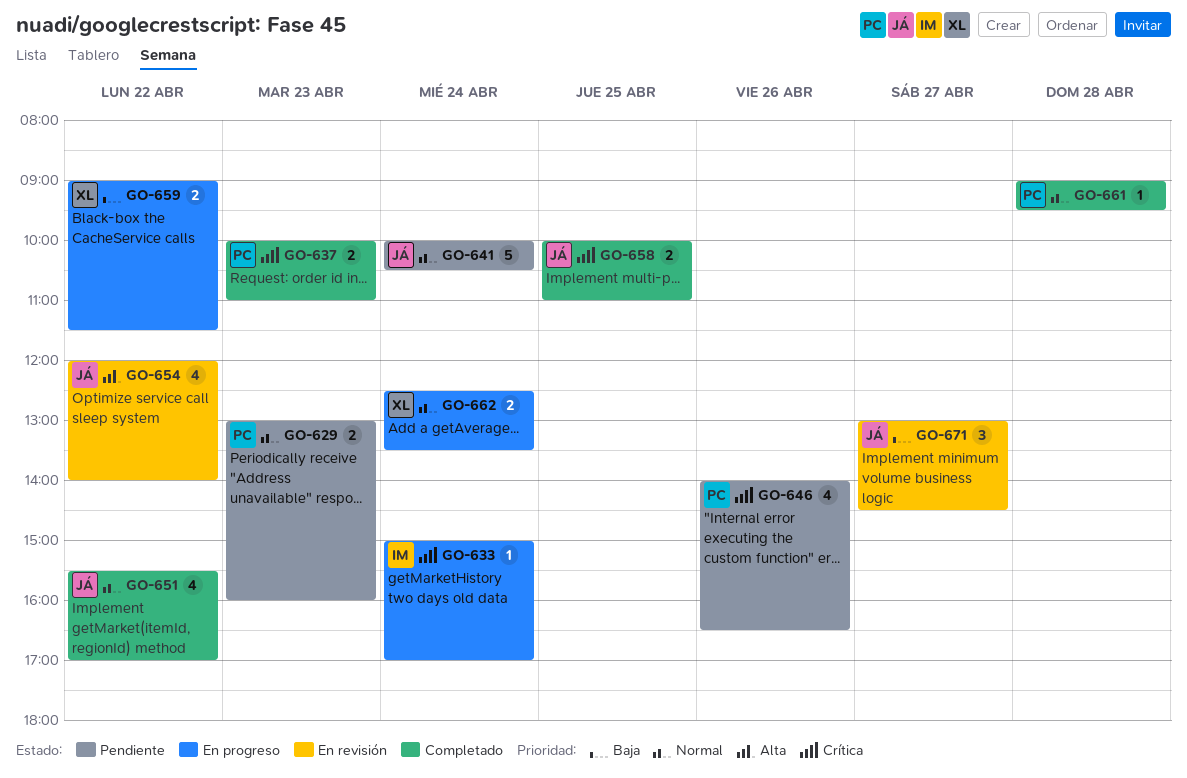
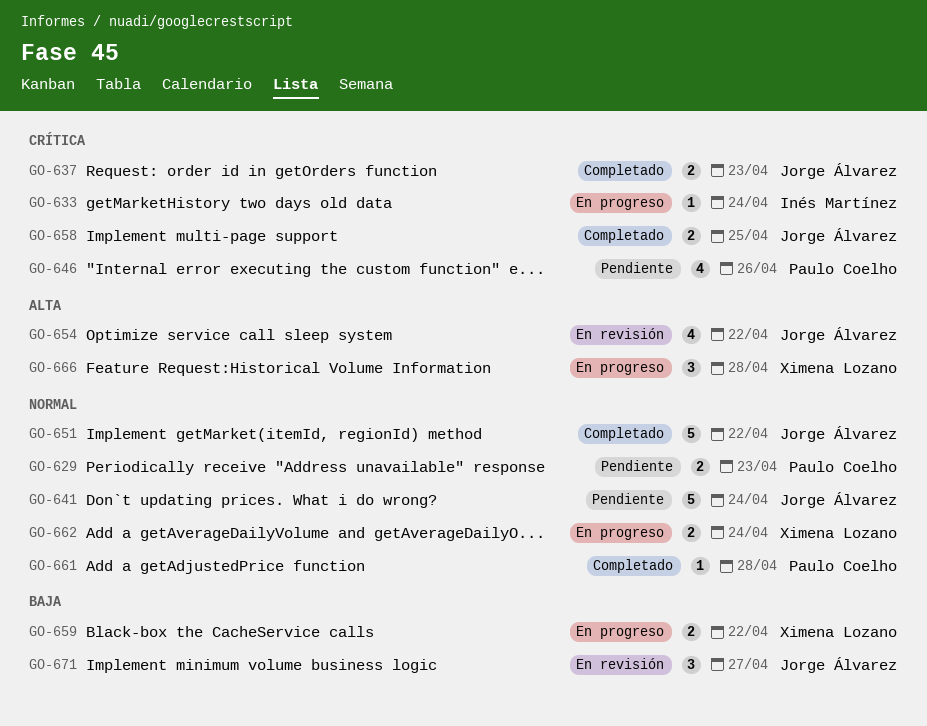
GO-637, owner: Paulo Coelho -> Jorge Álvarez
GO-651, estimate: 4 -> 5
GO-666: none -> present

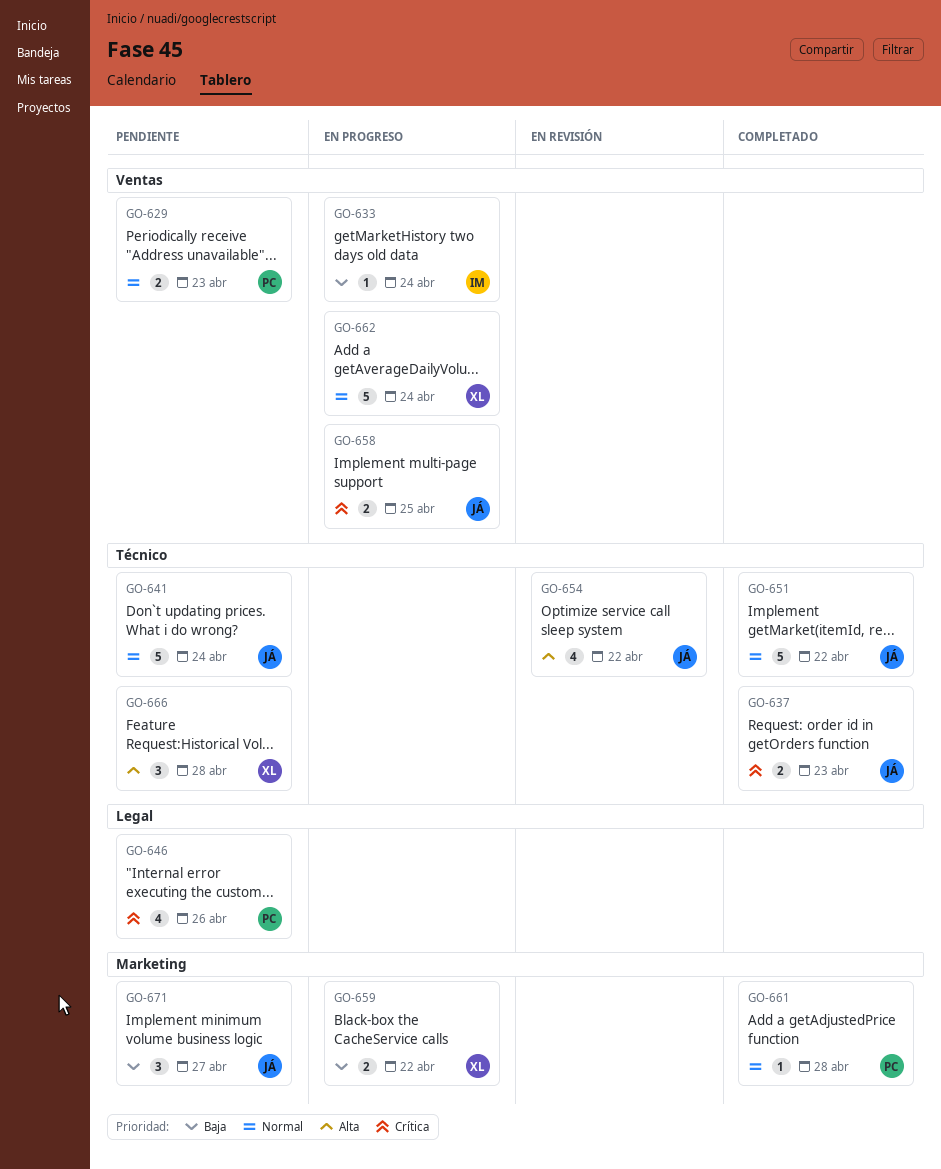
GO-633, priority: Crítica -> Baja
GO-658, status: Completado -> En progreso
GO-662, estimate: 2 -> 5
GO-666, status: En progreso -> Pendiente
GO-671, status: En revisión -> Pendiente

